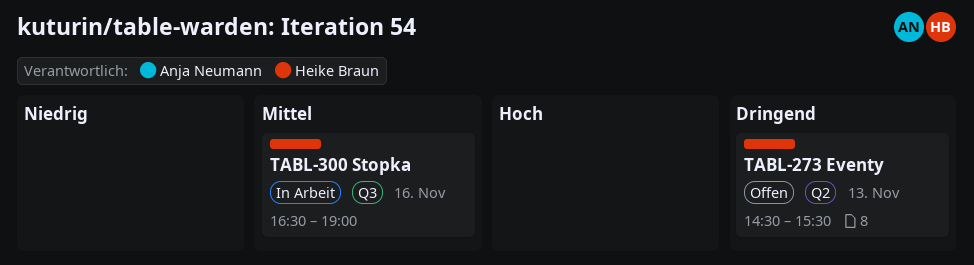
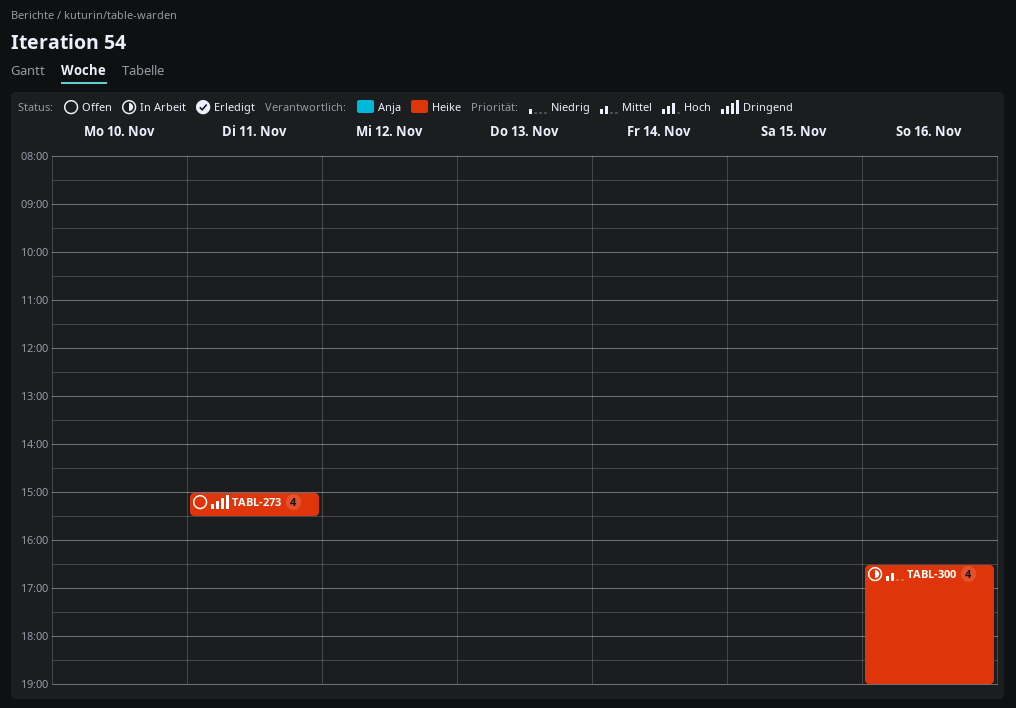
TABL-273, day: Nov 13 -> Nov 11
TABL-273, begins: 14:30 -> 15:00

